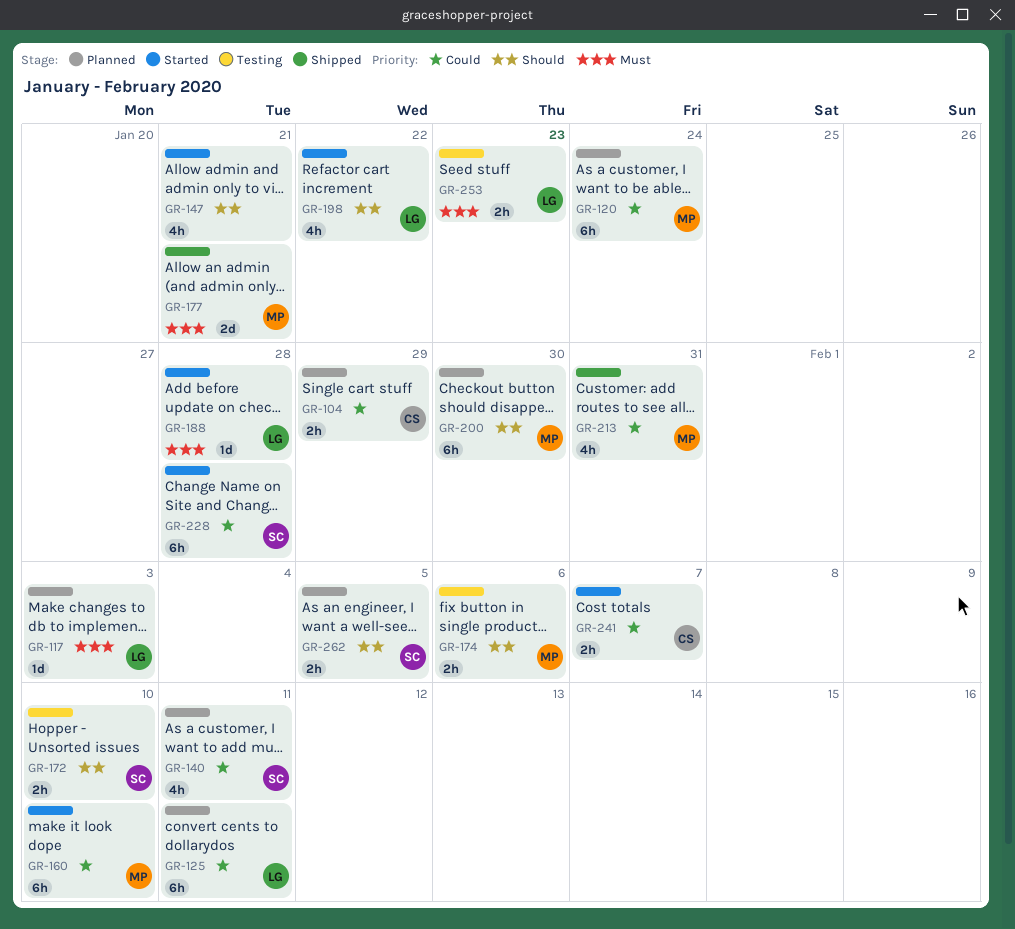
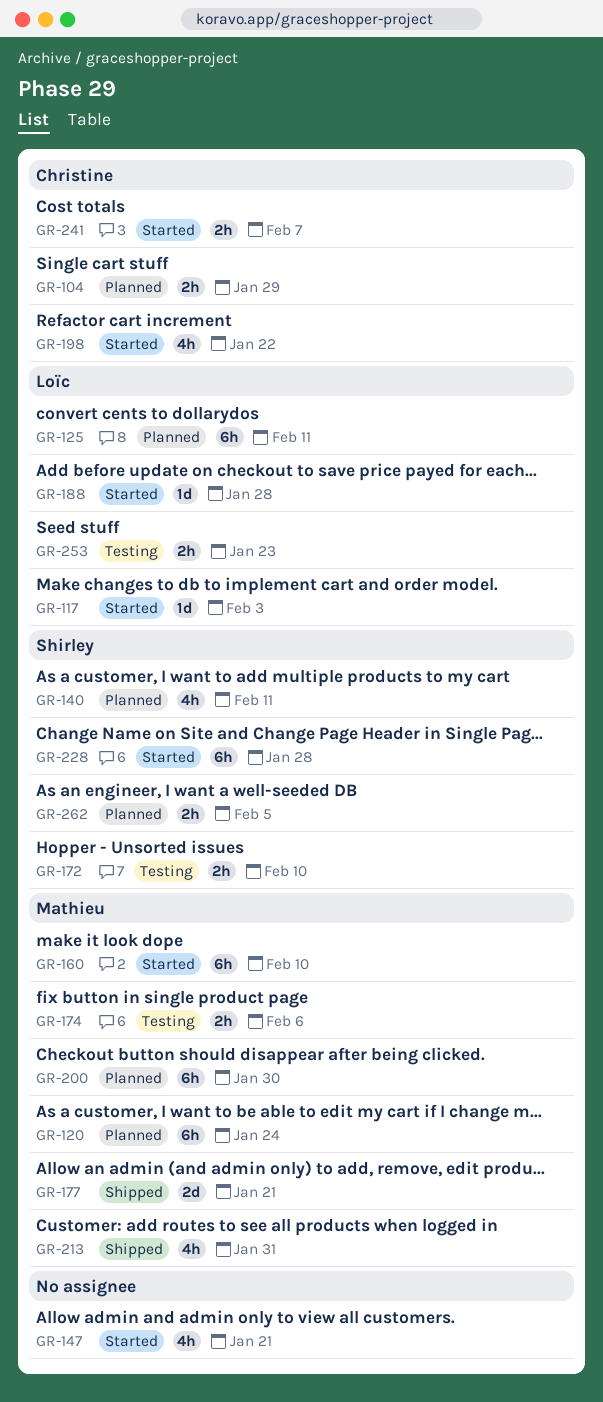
GR-117, status: Planned -> Started
GR-198, owner: Loïc -> Christine

